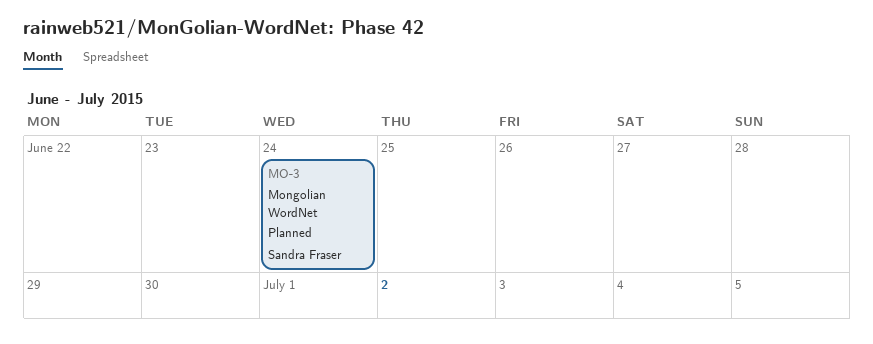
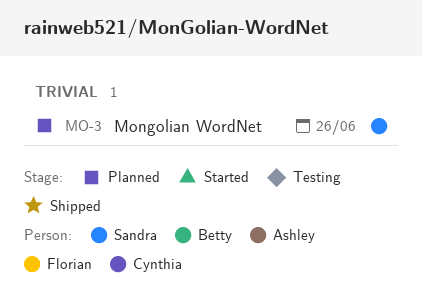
MO-3, due: Jun 24 -> Jun 26

